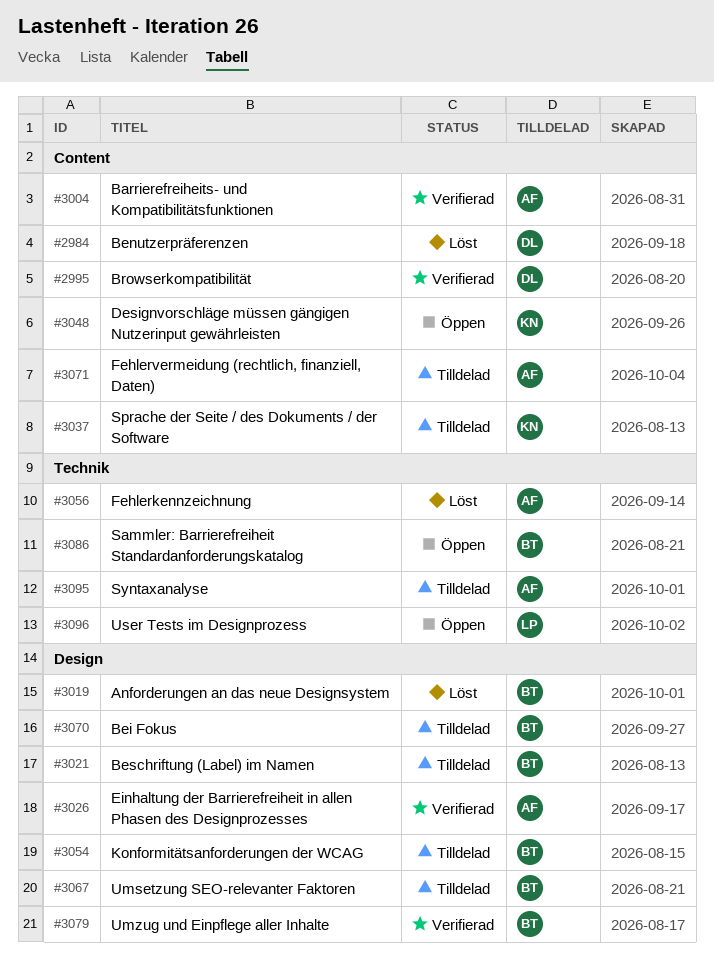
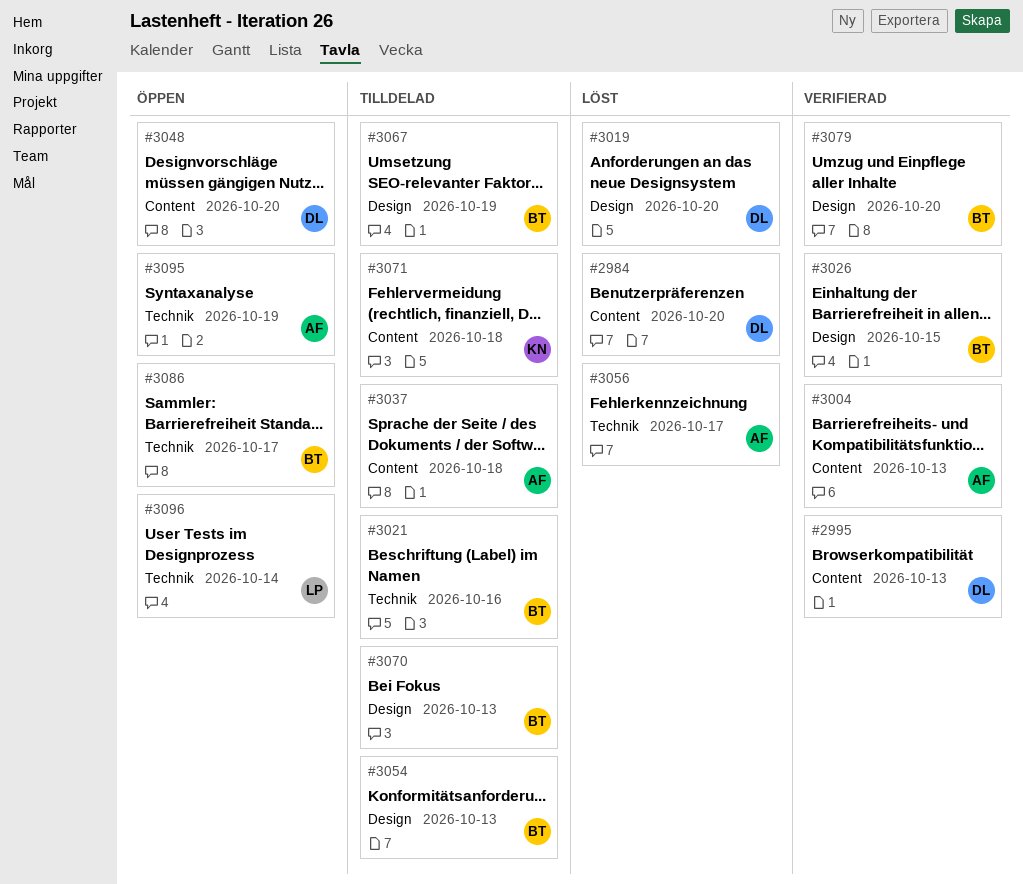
#3019, owner: BT -> DL
#3021, label: Design -> Technik
#3026, owner: AF -> BT
#3037, owner: KN -> AF
#3048, owner: KN -> DL
#3071, owner: AF -> KN
#3095, status: Tilldelad -> Öppen

